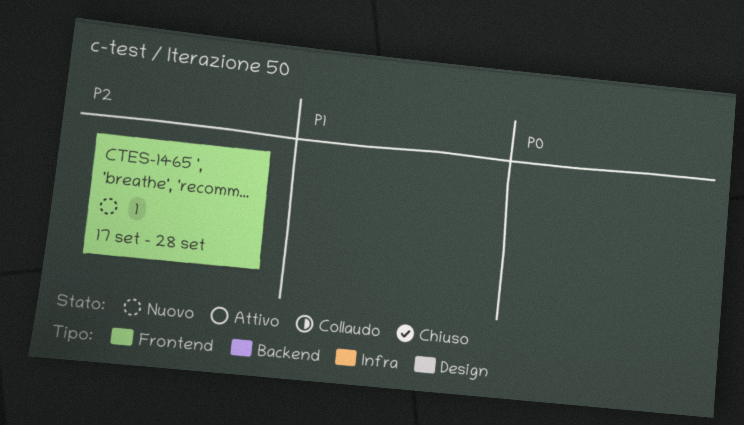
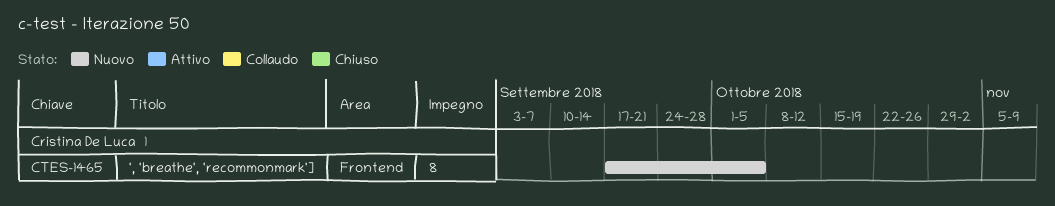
CTES-1465, estimate: 1 -> 8
CTES-1465, due: Sep 28 -> Oct 5

